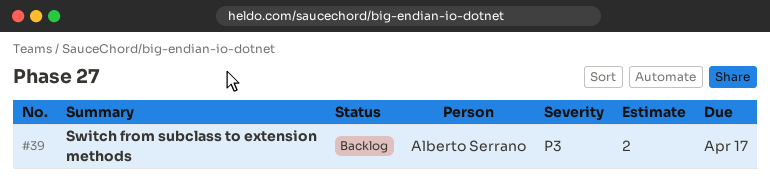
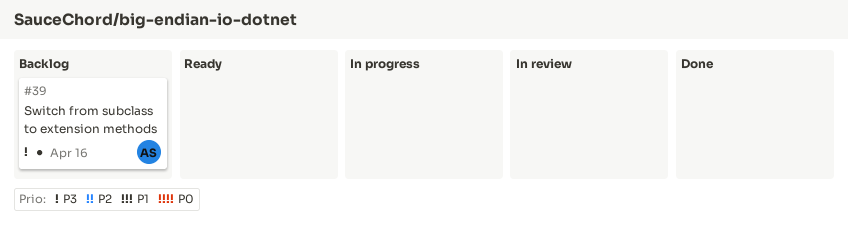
#39, estimate: 2 -> 1
#39, due: Apr 17 -> Apr 16

